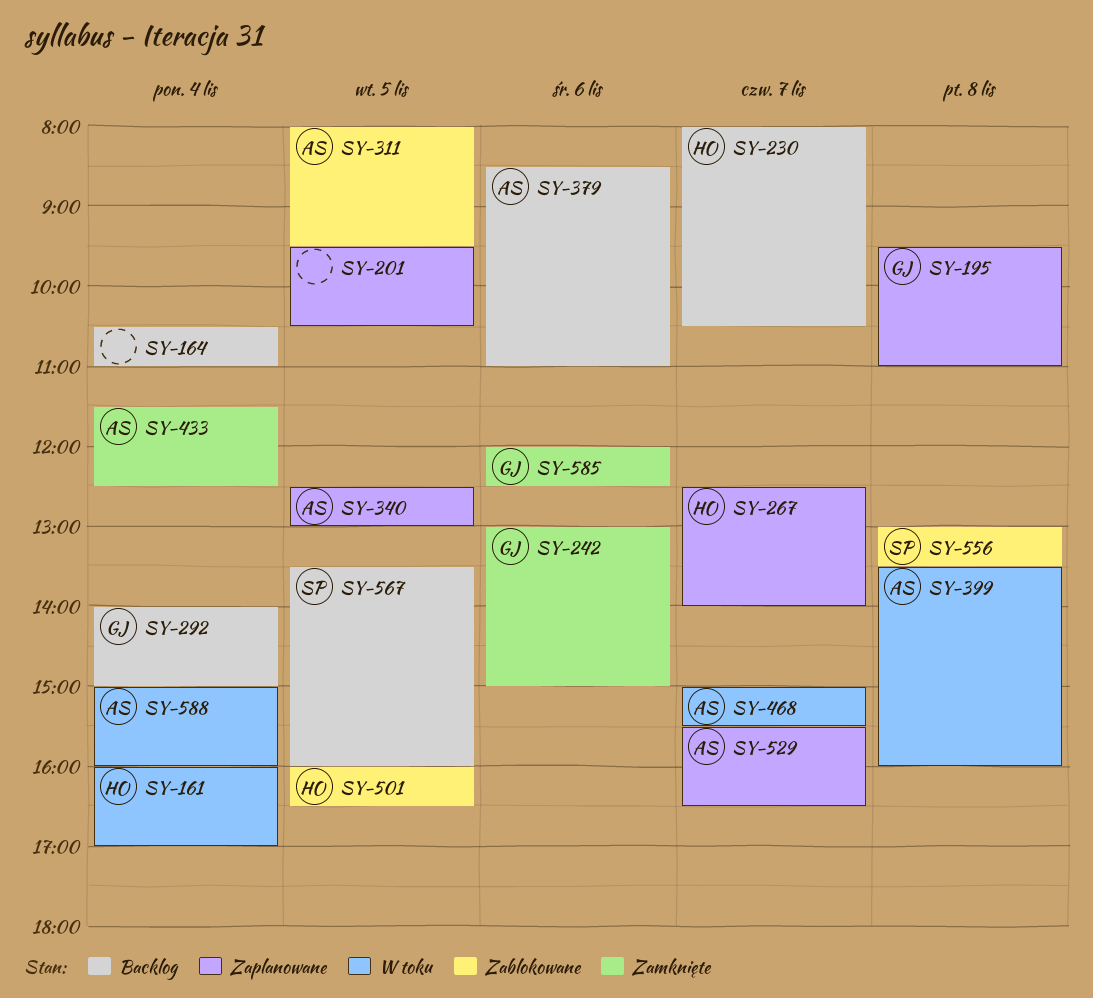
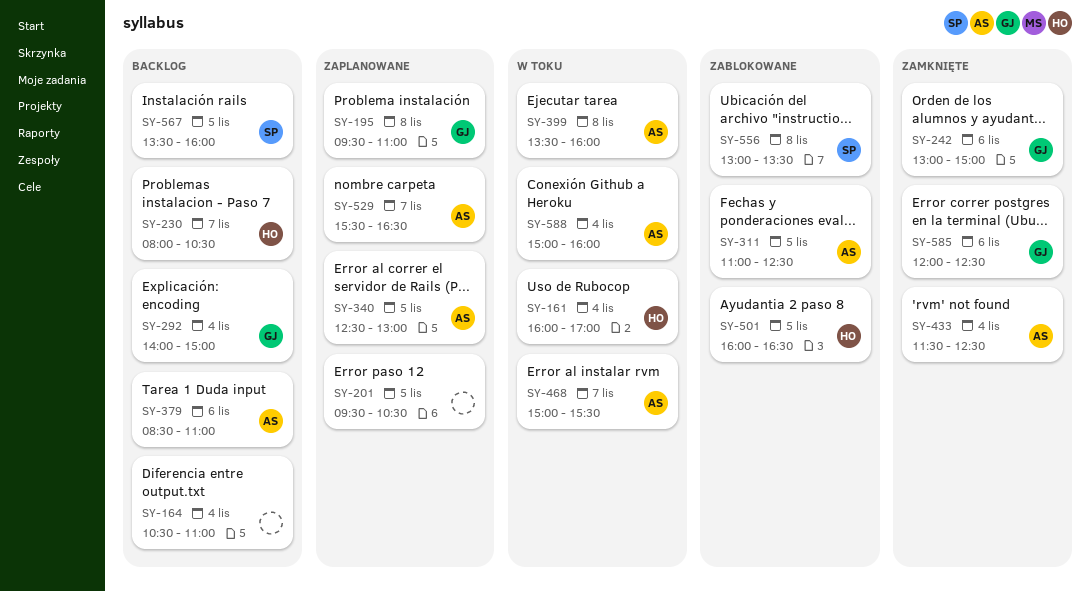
SY-267: present -> none
SY-311, begins: 08:00 -> 11:00
SY-311, ends: 09:30 -> 12:30

